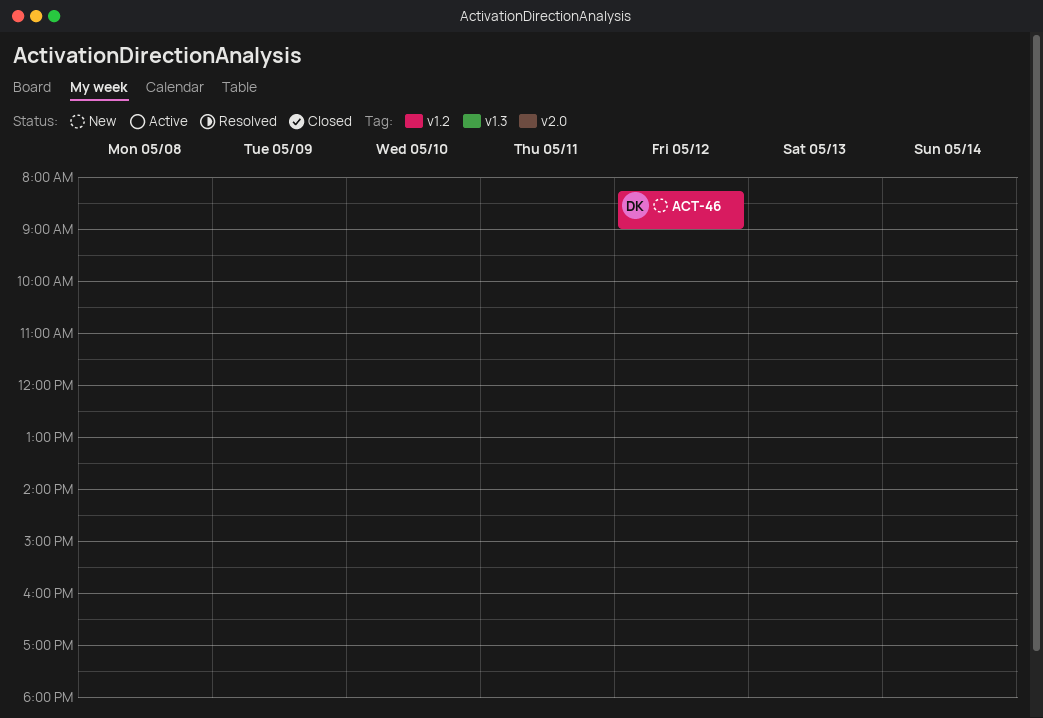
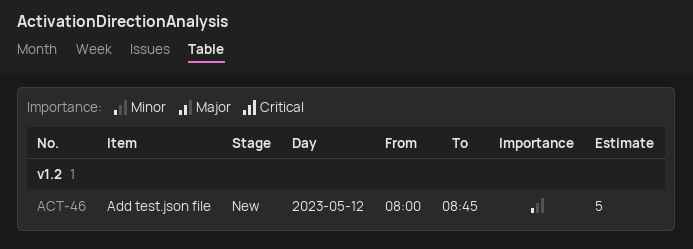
ACT-46, begins: 08:15 -> 08:00
ACT-46, ends: 09:00 -> 08:45

